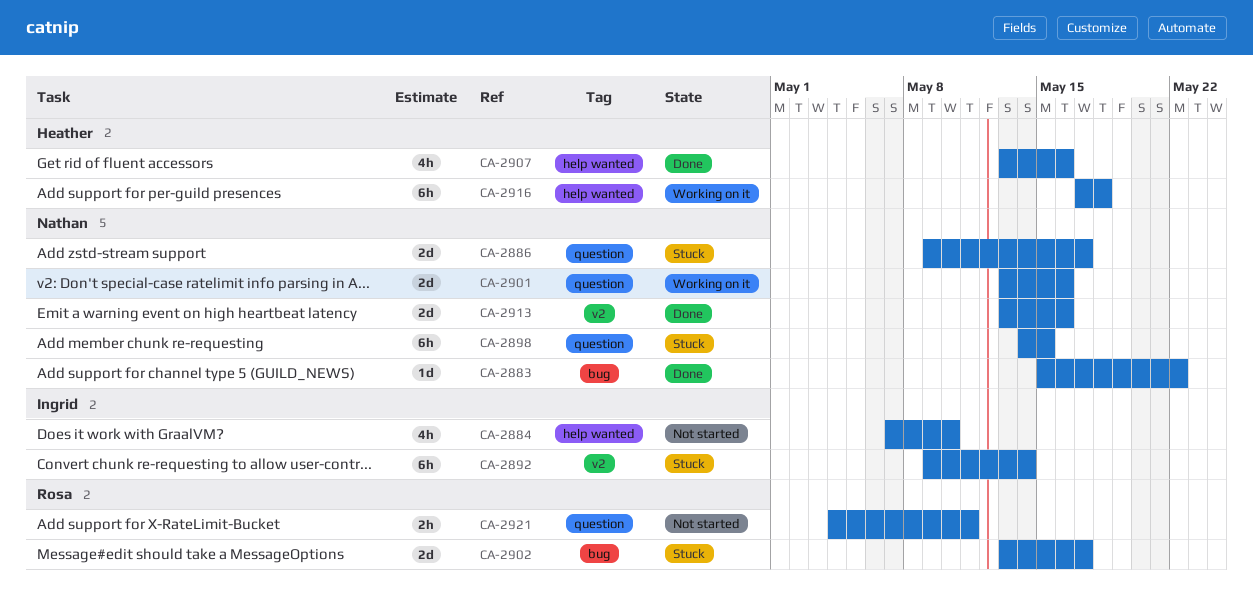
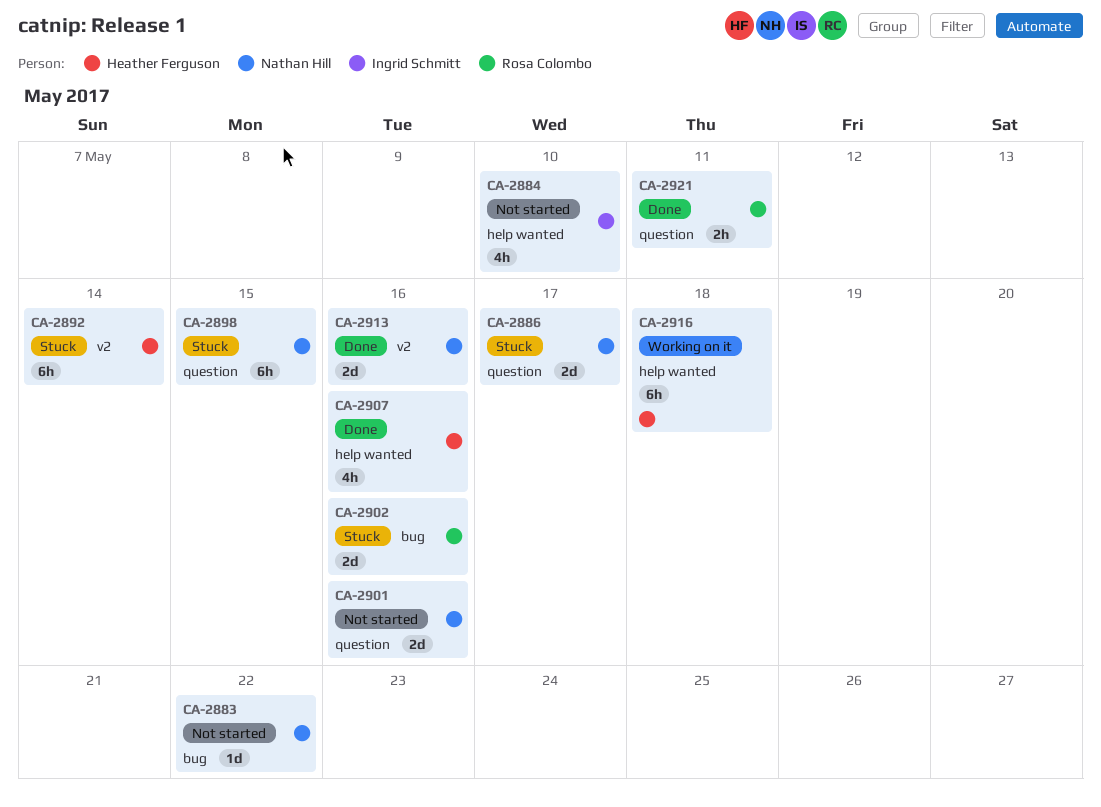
CA-2883, status: Done -> Not started
CA-2892, owner: Ingrid Schmitt -> Heather Ferguson
CA-2901, status: Working on it -> Not started
CA-2902, due: May 17 -> May 16
CA-2921, status: Not started -> Done

